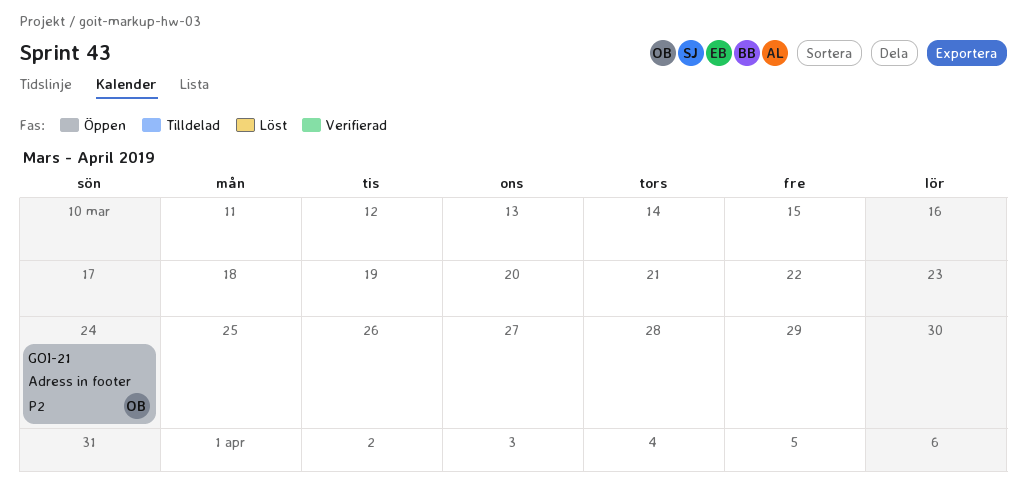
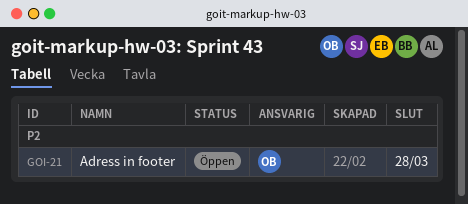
GOI-21, due: Mar 24 -> Mar 28

